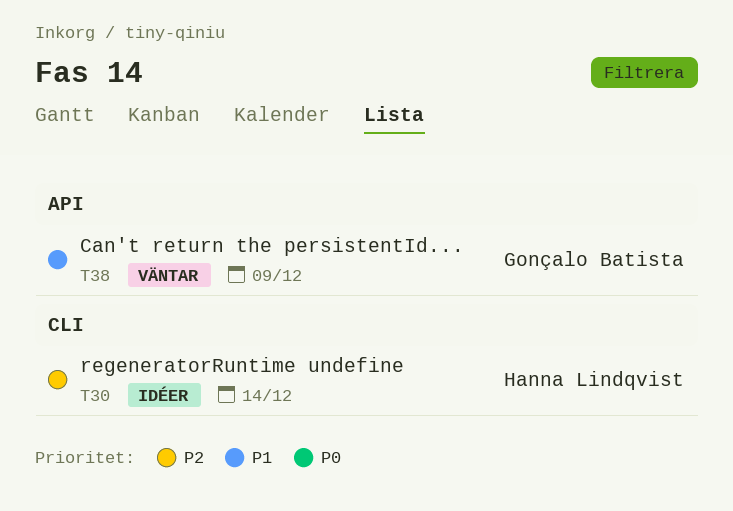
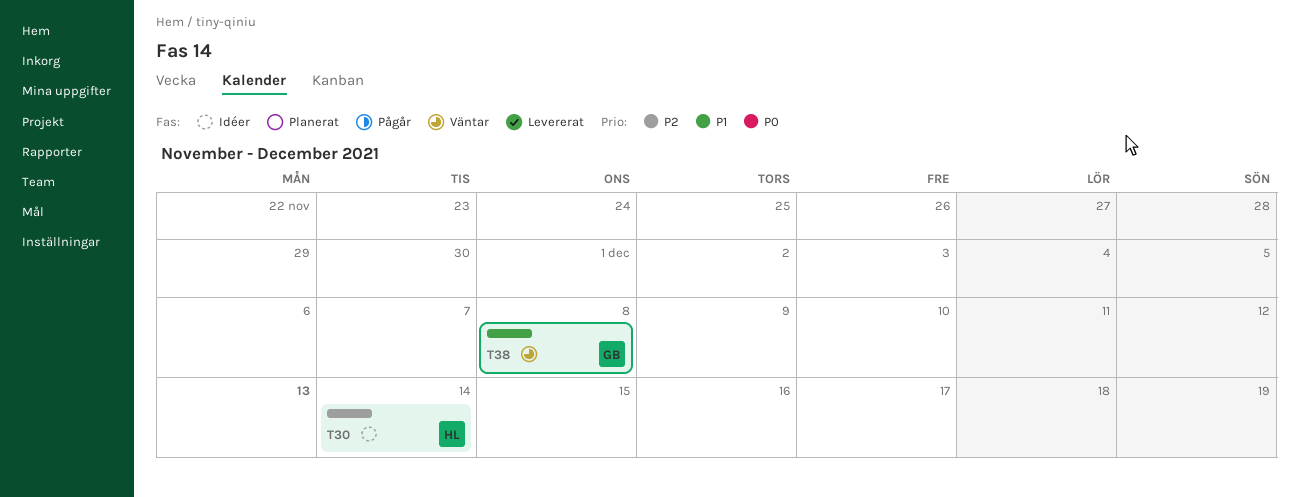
T38, due: Dec 9 -> Dec 8

